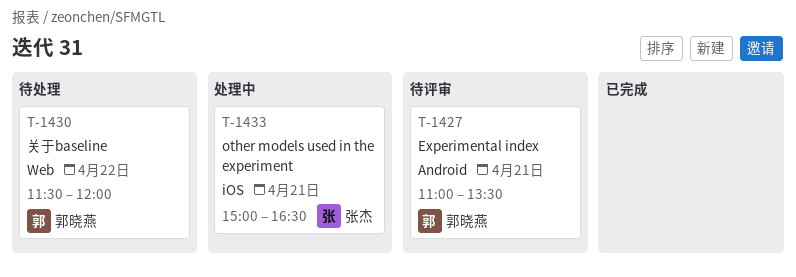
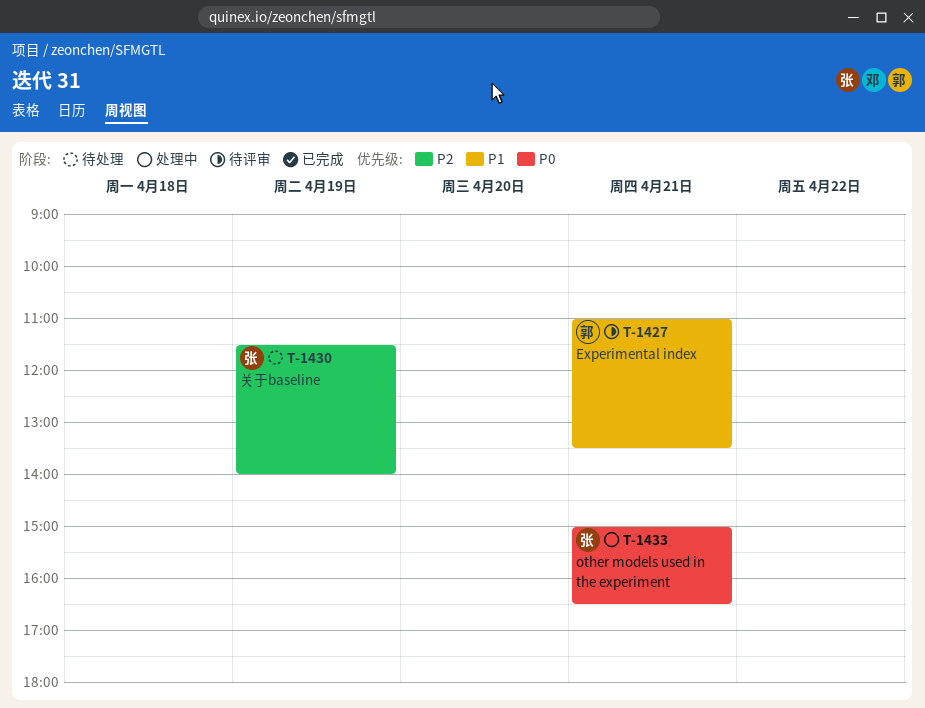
T-1430, owner: 郭晓燕 -> 张杰
T-1430, day: Apr 22 -> Apr 19
T-1430, ends: 12:00 -> 14:00

